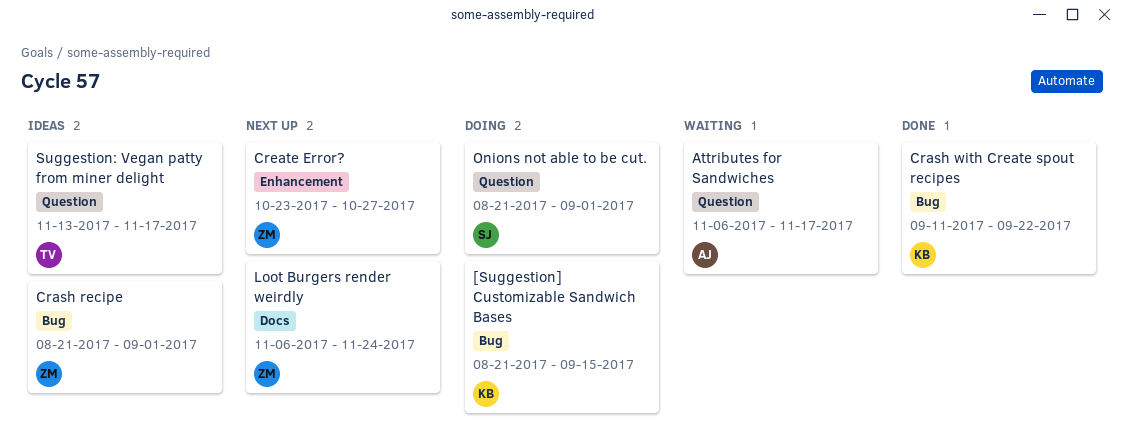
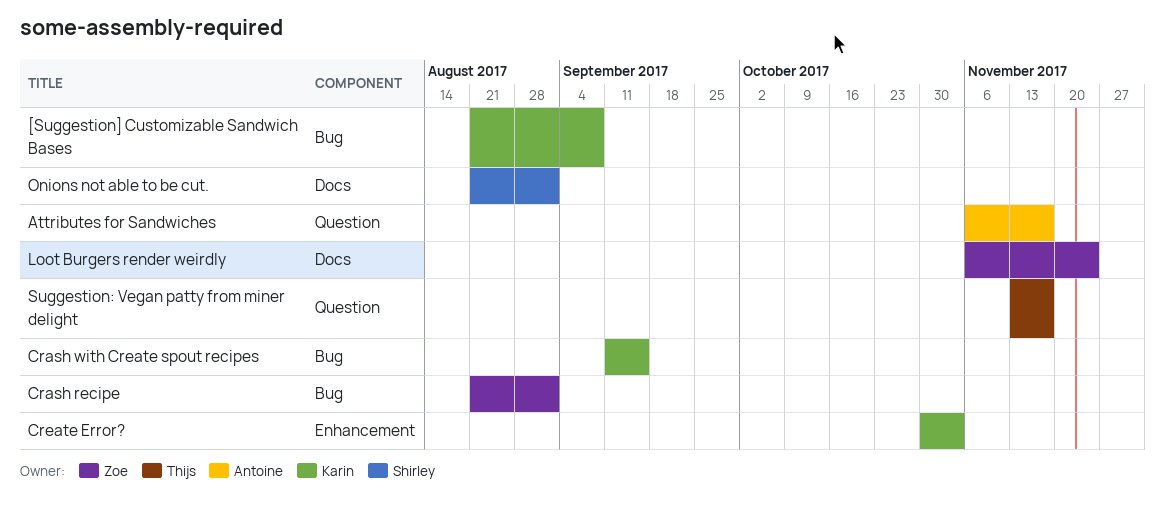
[Suggestion] Customizable Sandwich Bases, due: Sep 15 -> Sep 8
Crash with Create spout recipes, due: Sep 22 -> Sep 15
Create Error?, owner: Zoe -> Karin
Create Error?, start: Oct 23 -> Oct 30
Create Error?, due: Oct 27 -> Nov 3
Onions not able to be cut., label: Question -> Docs

